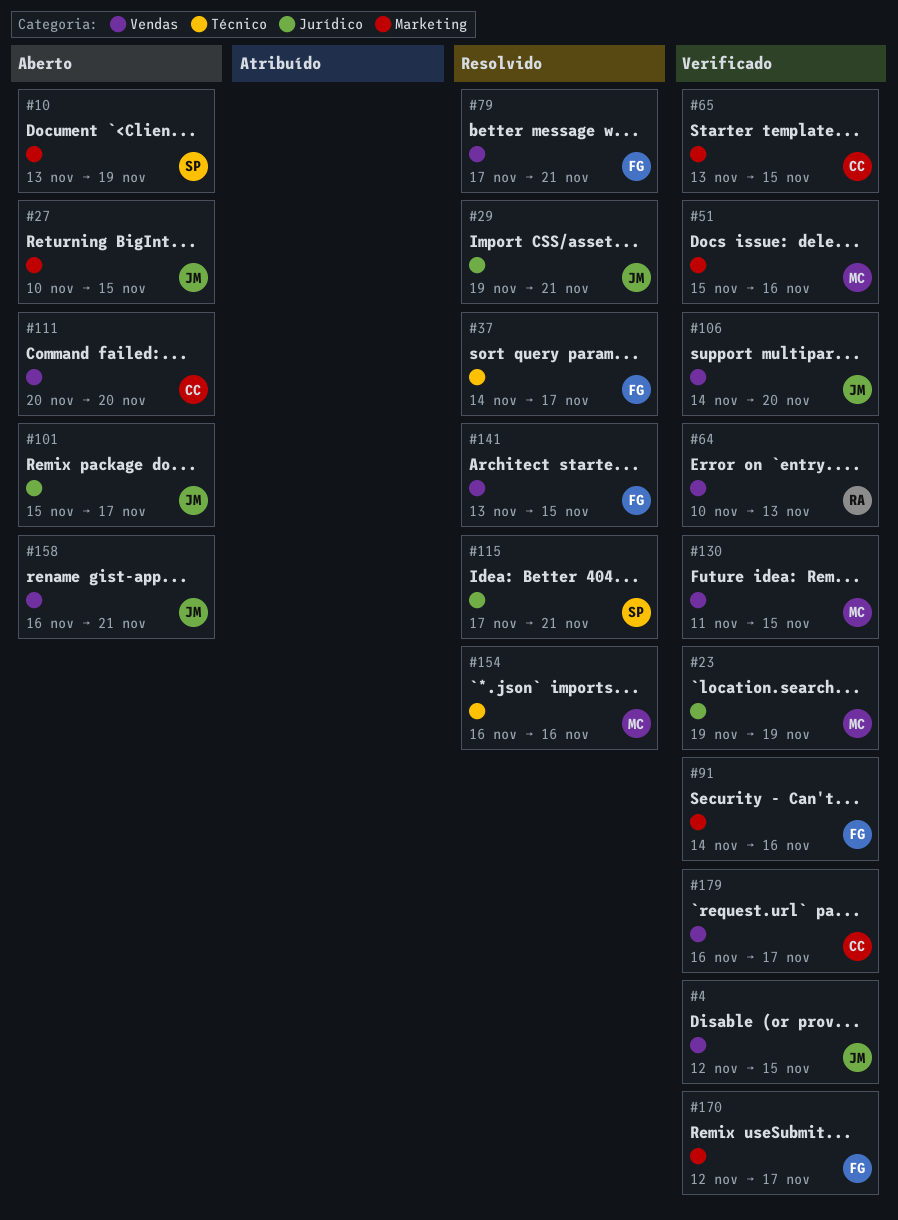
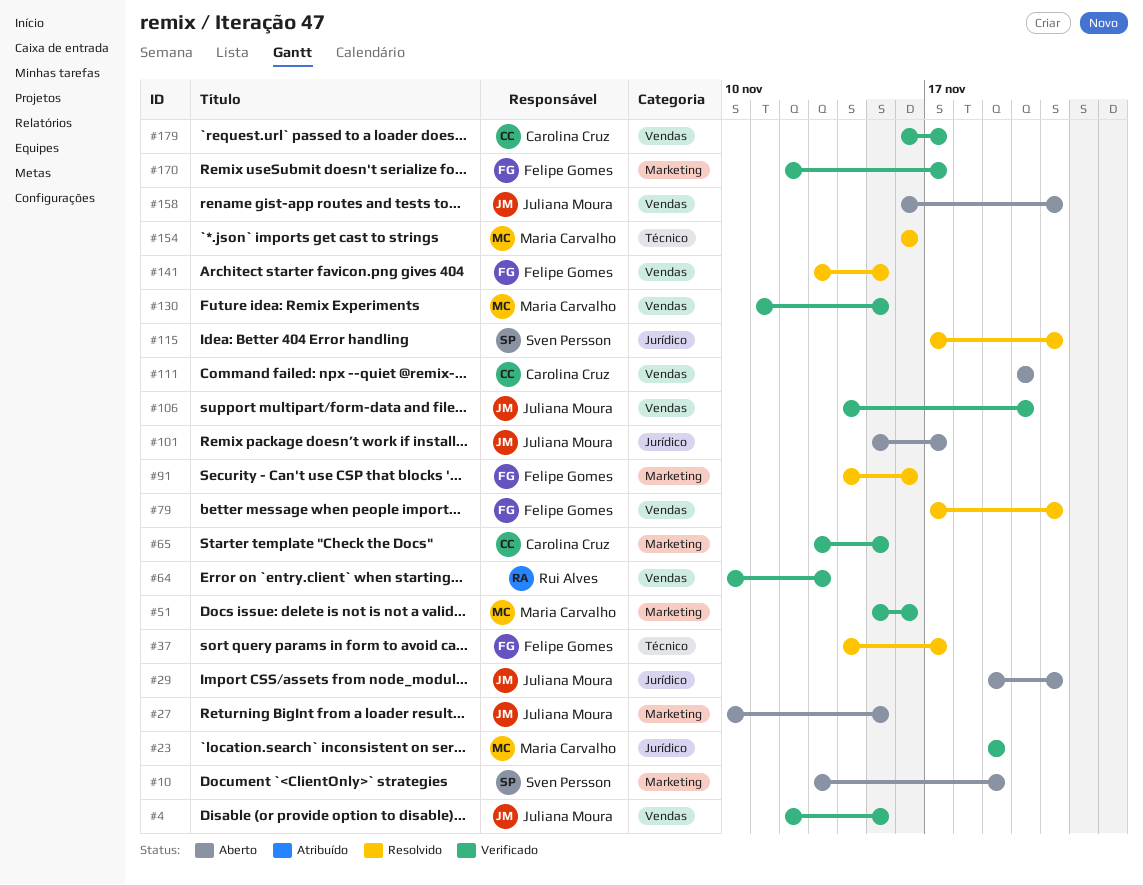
#29, status: Resolvido -> Aberto
#91, status: Verificado -> Resolvido

